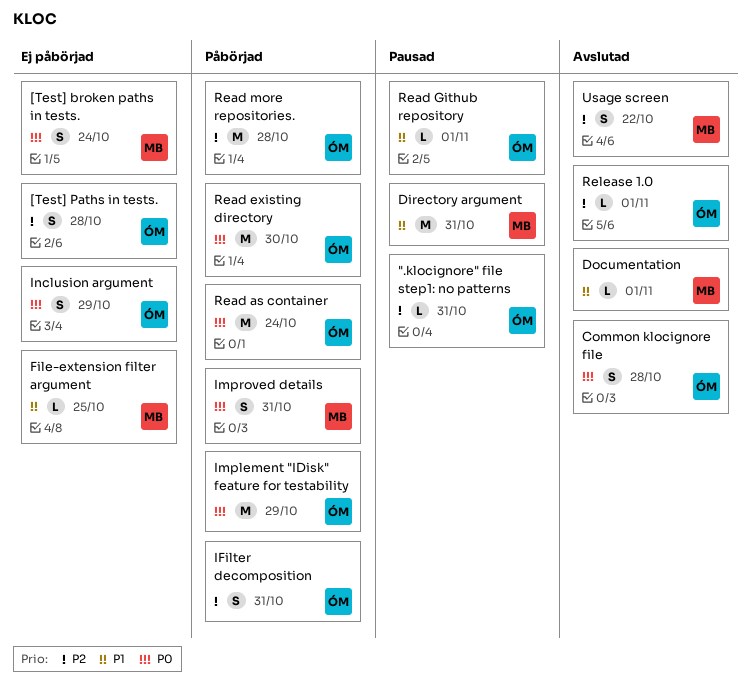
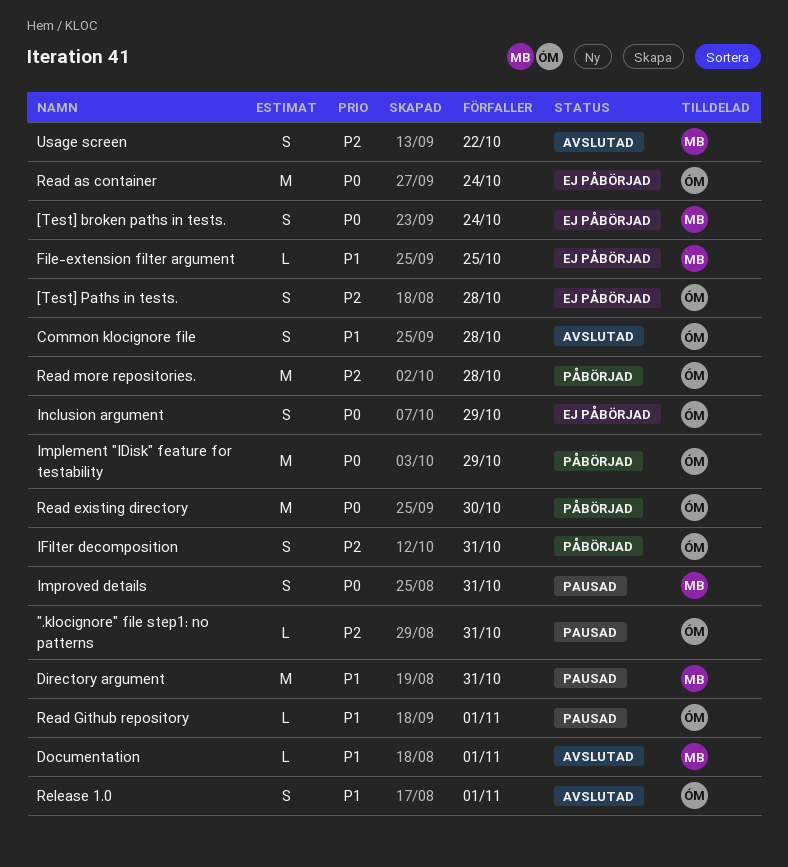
Common klocignore file, priority: P0 -> P1
Improved details, status: Påbörjad -> Pausad
Read as container, status: Påbörjad -> Ej påbörjad
Release 1.0, priority: P2 -> P1
Release 1.0, estimate: L -> S

